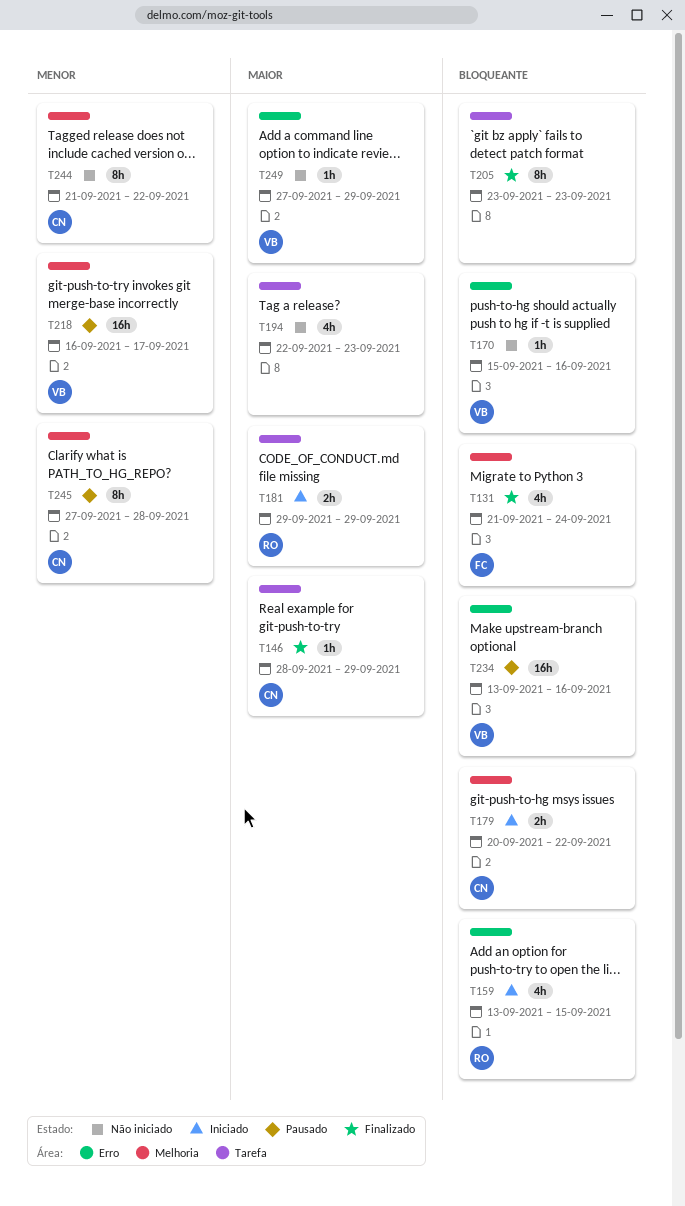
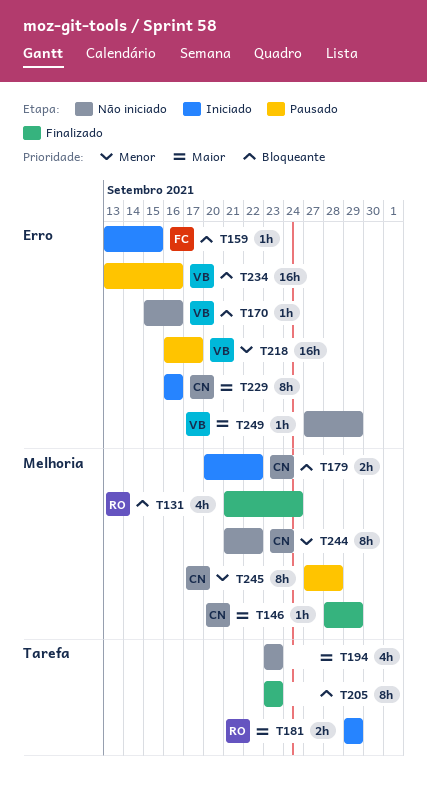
T131, owner: FC -> RO
T146, label: Tarefa -> Melhoria
T159, owner: RO -> FC
T159, estimate: 4h -> 1h
T194, start: Sep 22 -> Sep 23
T218, label: Melhoria -> Erro
T229: none -> present

